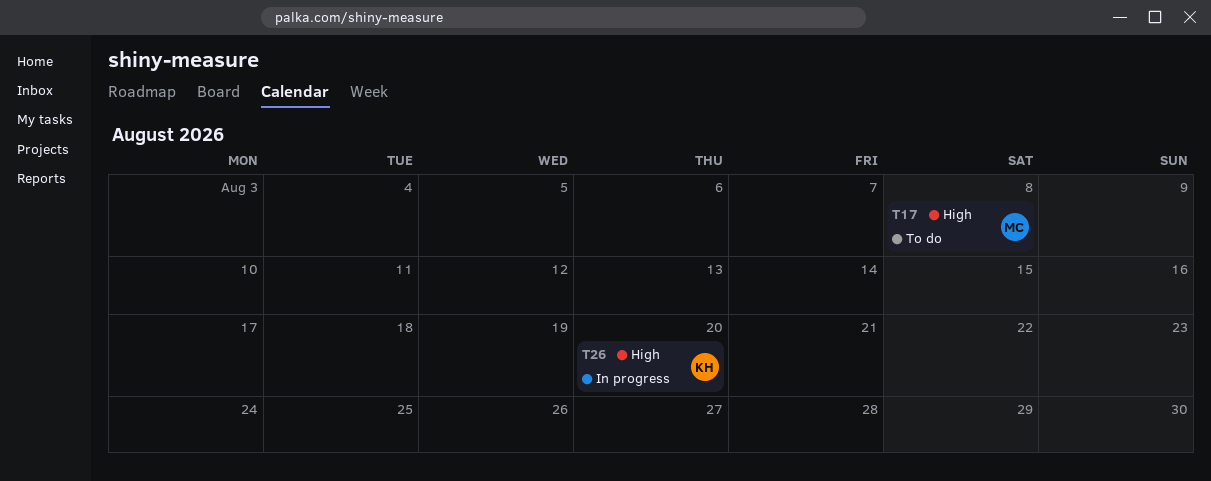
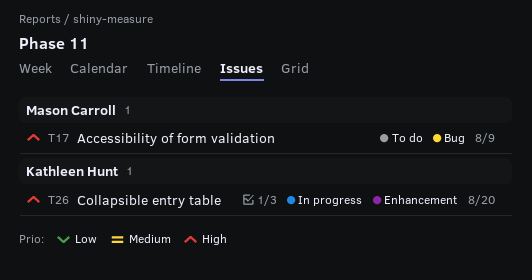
T17, due: Aug 8 -> Aug 9

